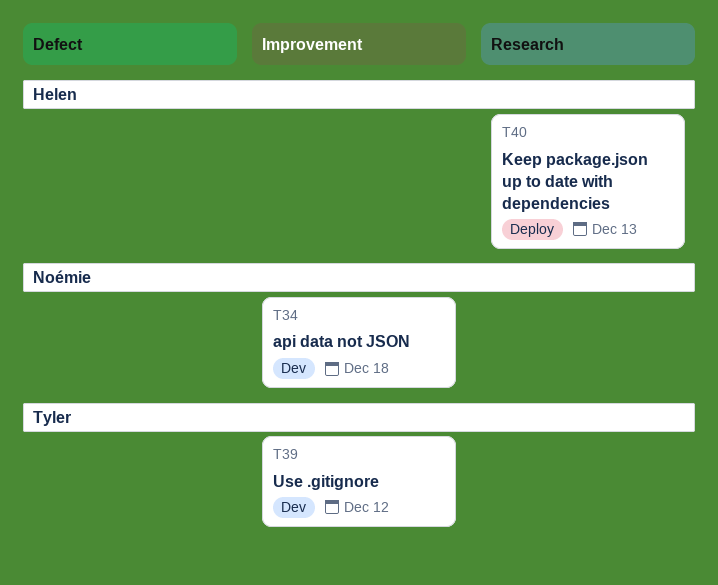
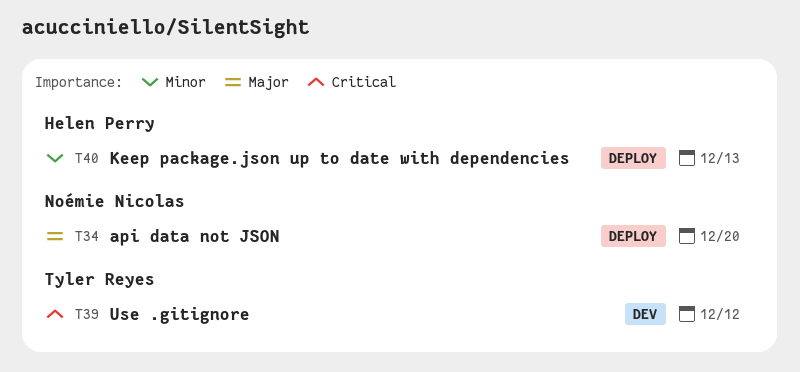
T34, status: Dev -> Deploy
T34, due: Dec 18 -> Dec 20

